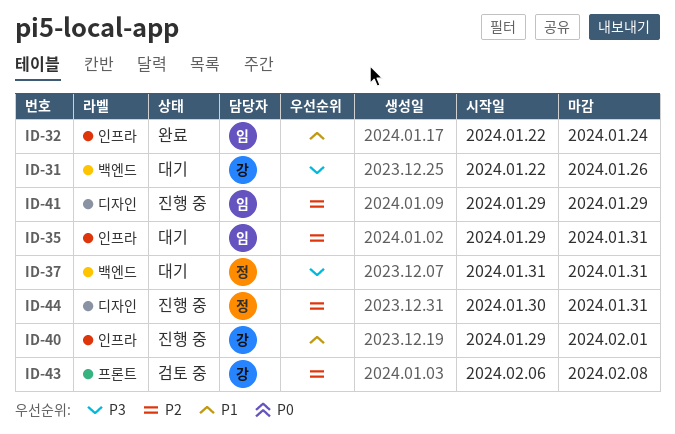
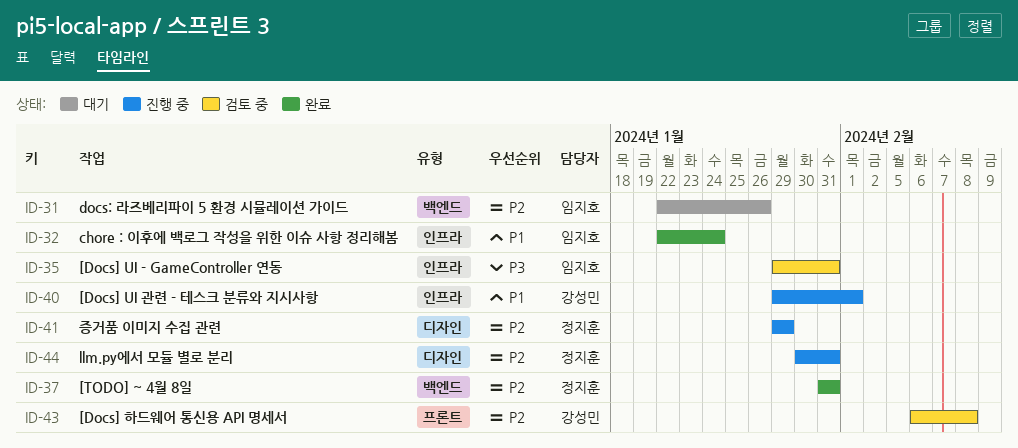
ID-31, owner: 강성민 -> 임지호
ID-31, priority: P3 -> P2
ID-35, status: 대기 -> 검토 중
ID-35, priority: P2 -> P3
ID-37, status: 대기 -> 완료
ID-37, priority: P3 -> P2
ID-41, owner: 임지호 -> 정지훈

